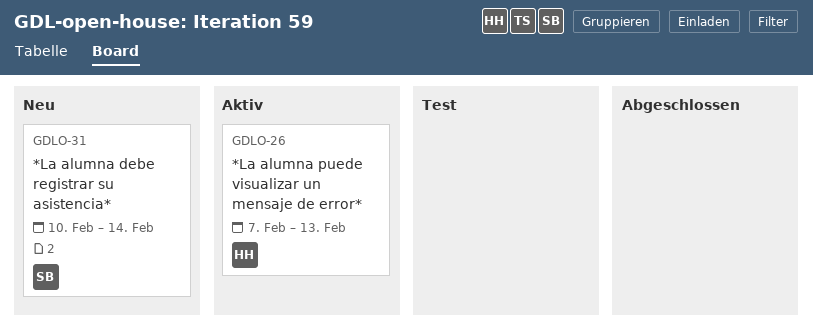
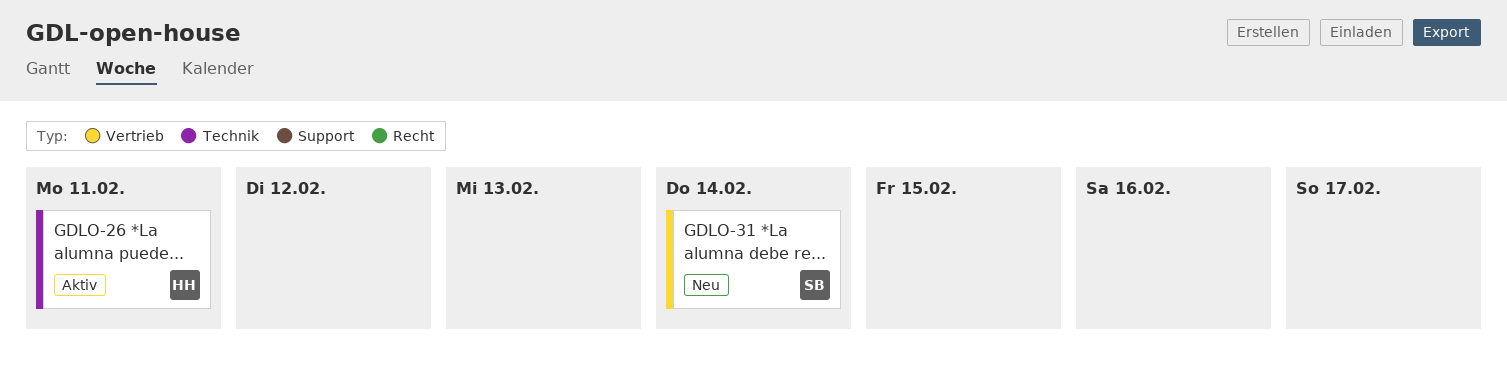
GDLO-26, due: Feb 13 -> Feb 11

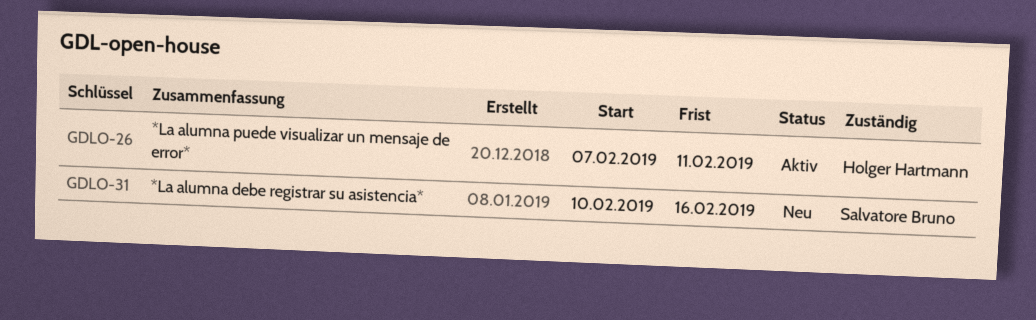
GDLO-31, due: Feb 14 -> Feb 16

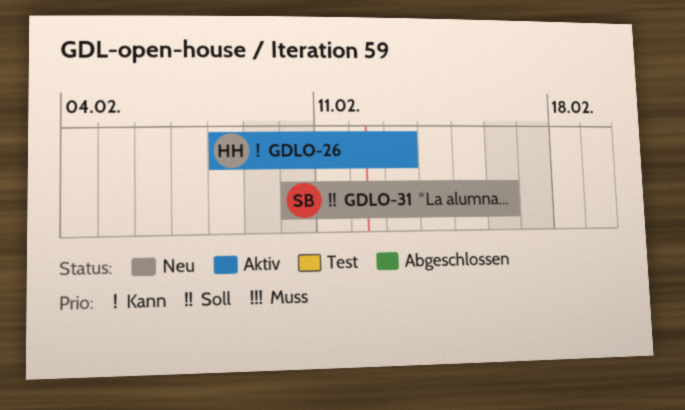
GDLO-26, start: Feb 7 -> Feb 8
GDLO-26, due: Feb 11 -> Feb 13

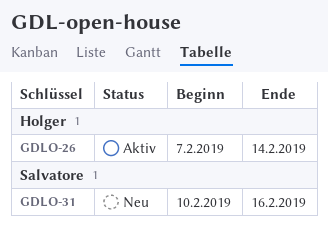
GDLO-26, start: Feb 8 -> Feb 7
GDLO-26, due: Feb 13 -> Feb 14

